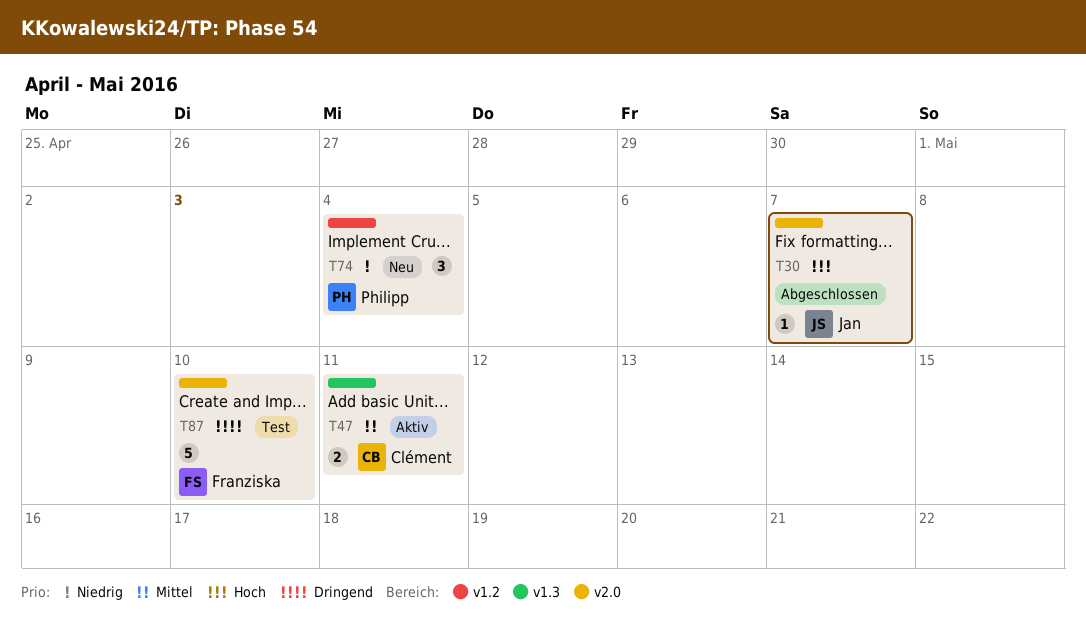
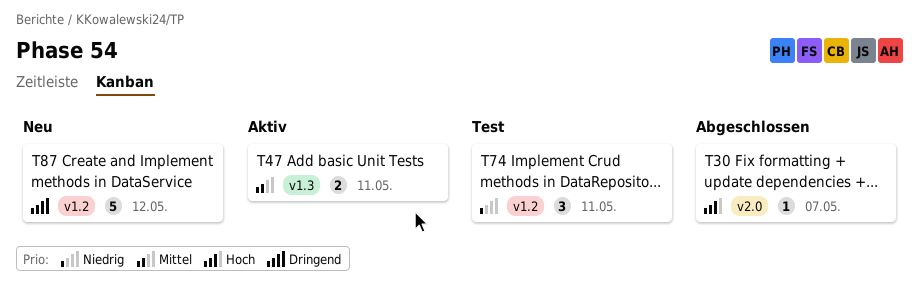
T74, status: Neu -> Test
T74, due: May 4 -> May 11
T87, status: Test -> Neu
T87, label: v2.0 -> v1.2
T87, due: May 10 -> May 12

